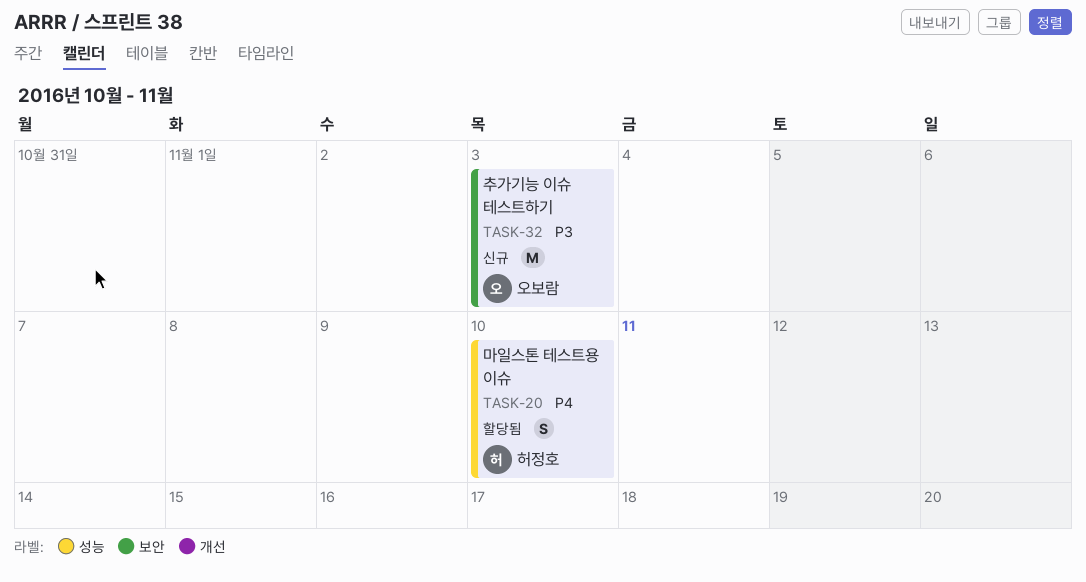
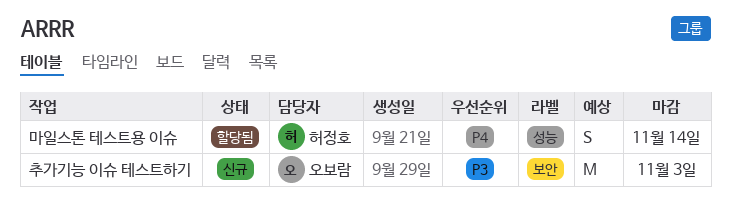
마일스톤 테스트용 이슈, due: Nov 10 -> Nov 14

